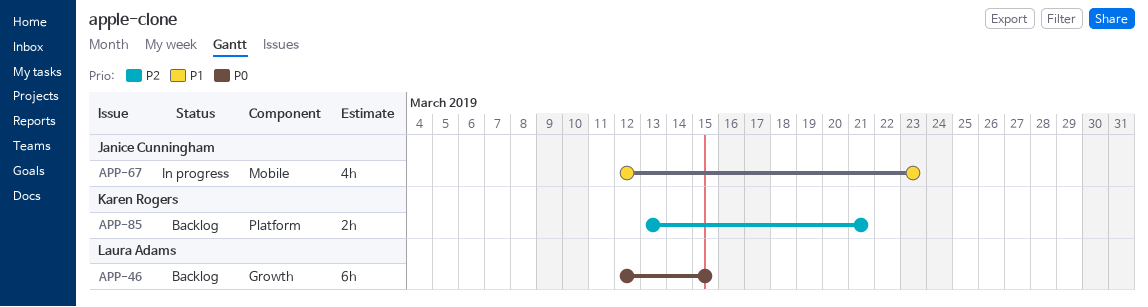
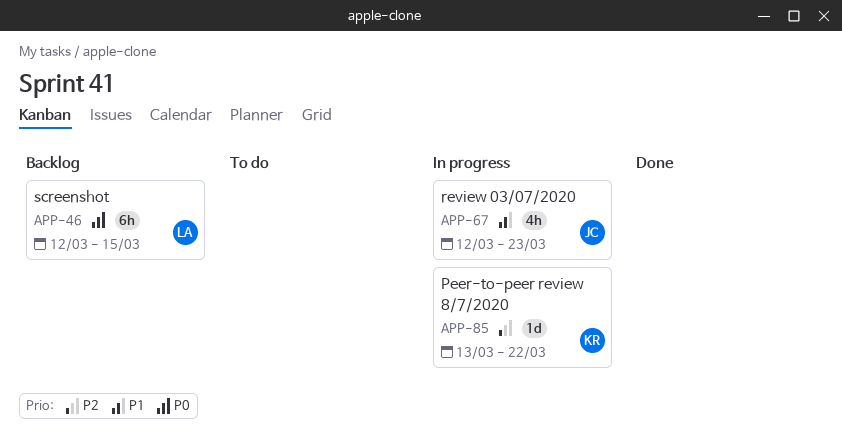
APP-85, status: Backlog -> In progress
APP-85, estimate: 2h -> 1d
APP-85, due: Mar 21 -> Mar 22

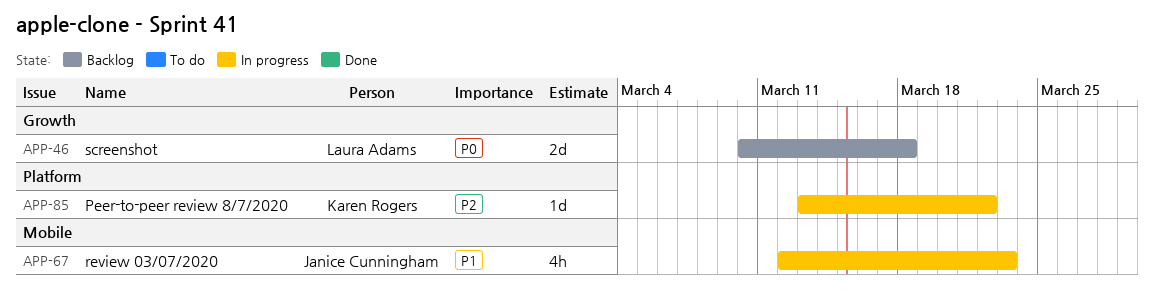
APP-46, estimate: 6h -> 2d
APP-46, start: Mar 12 -> Mar 10
APP-46, due: Mar 15 -> Mar 18

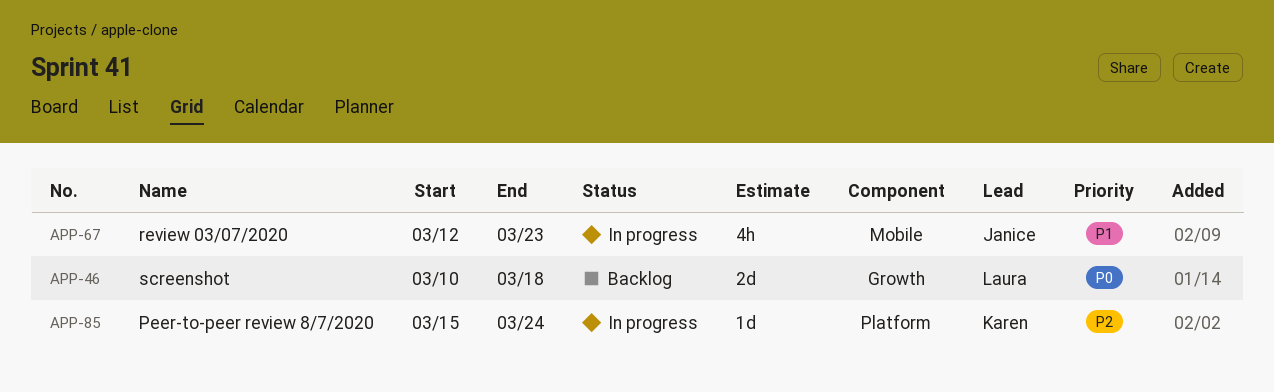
APP-85, start: Mar 13 -> Mar 15
APP-85, due: Mar 22 -> Mar 24

